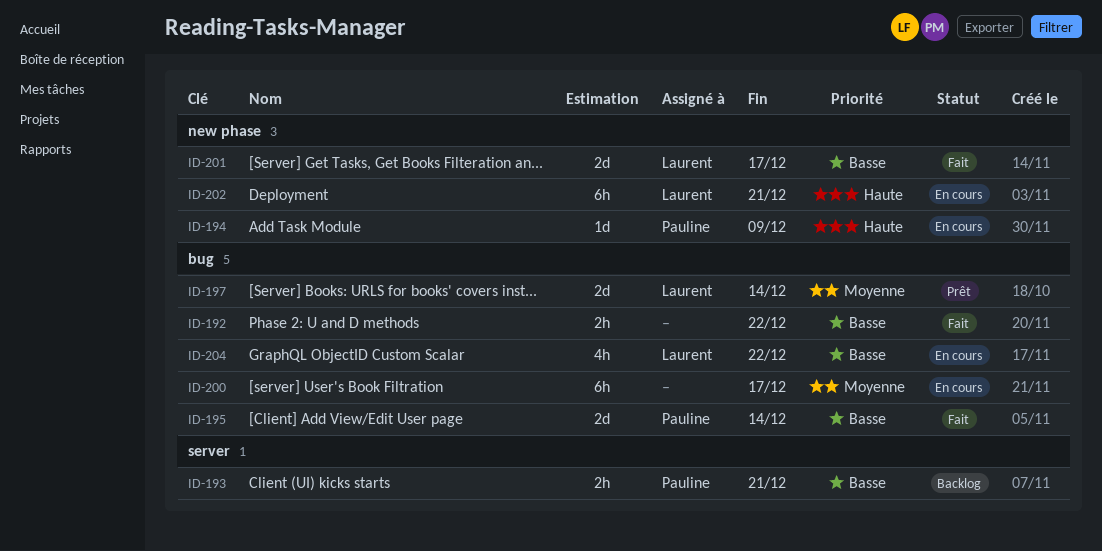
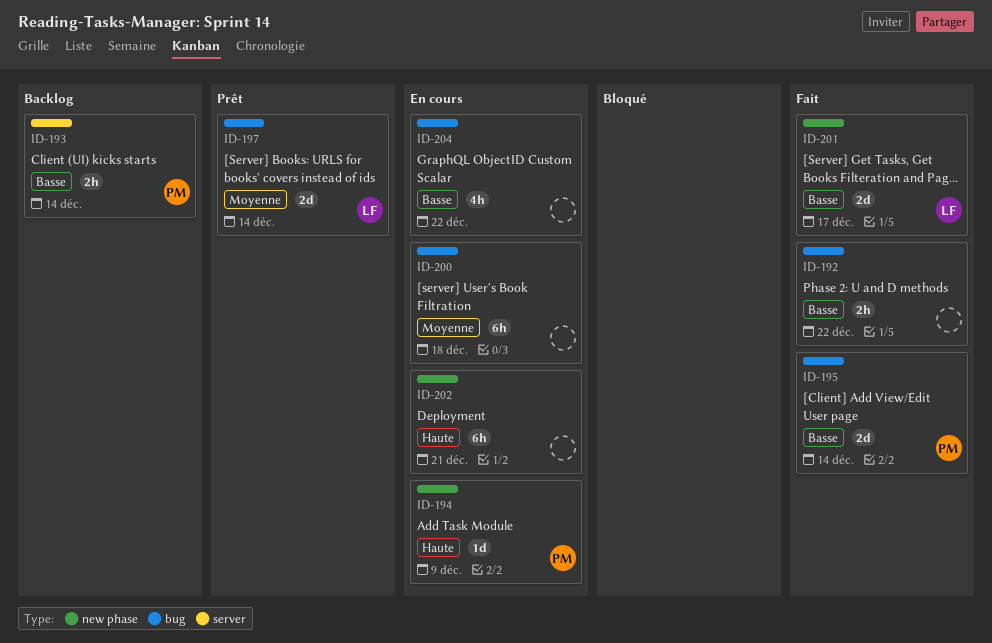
ID-193, due: Dec 21 -> Dec 14
ID-200, due: Dec 17 -> Dec 18
ID-202, owner: Laurent -> none
ID-204, owner: Laurent -> none

